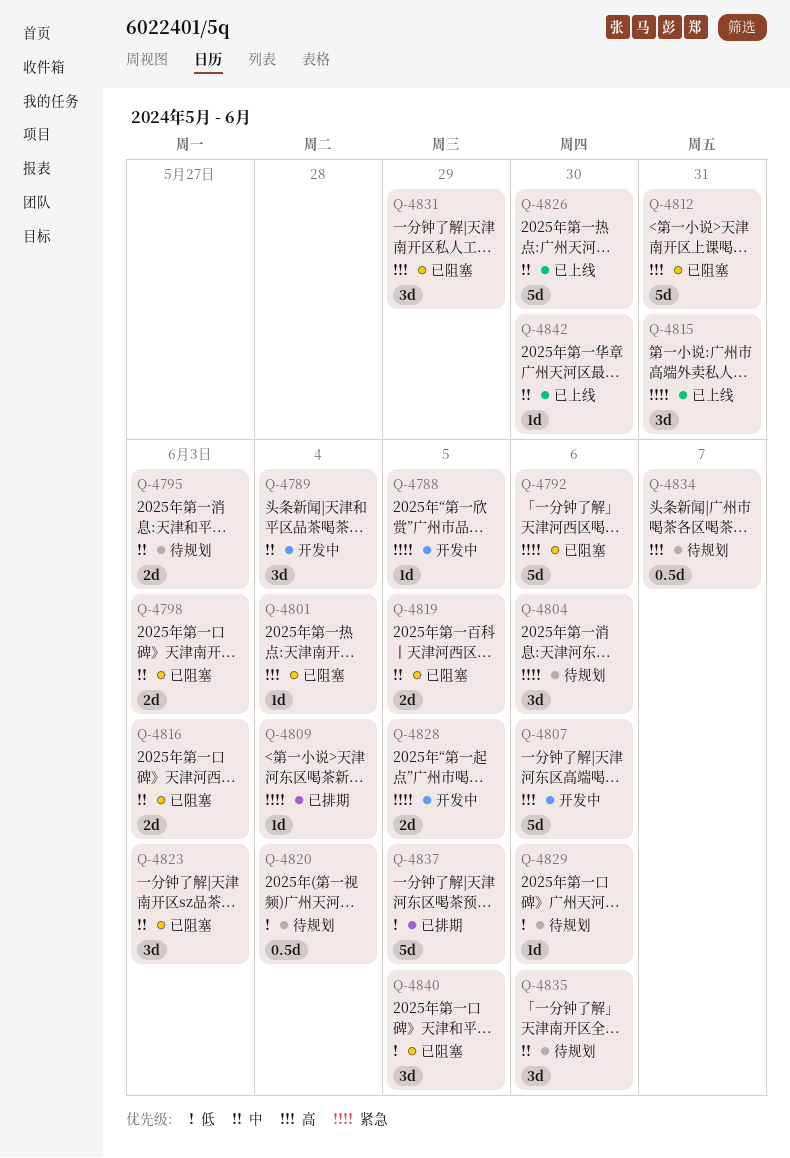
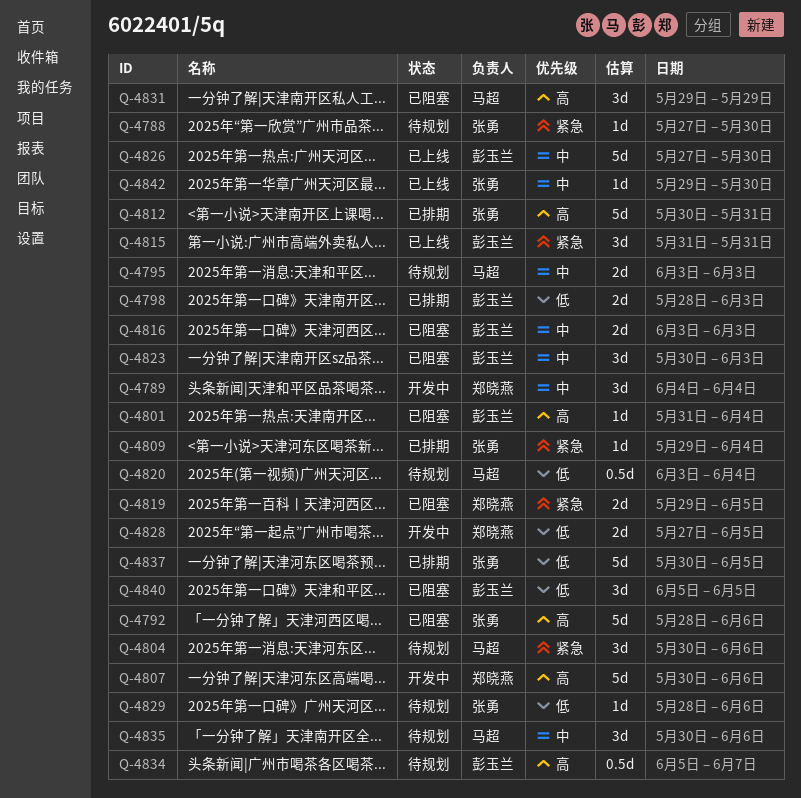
Q-4788, status: 开发中 -> 待规划
Q-4788, due: Jun 5 -> May 30
Q-4792, priority: 紧急 -> 高
Q-4798, status: 已阻塞 -> 已排期
Q-4798, priority: 中 -> 低
Q-4812, status: 已阻塞 -> 已排期
Q-4819, priority: 中 -> 紧急
Q-4828, priority: 紧急 -> 低

